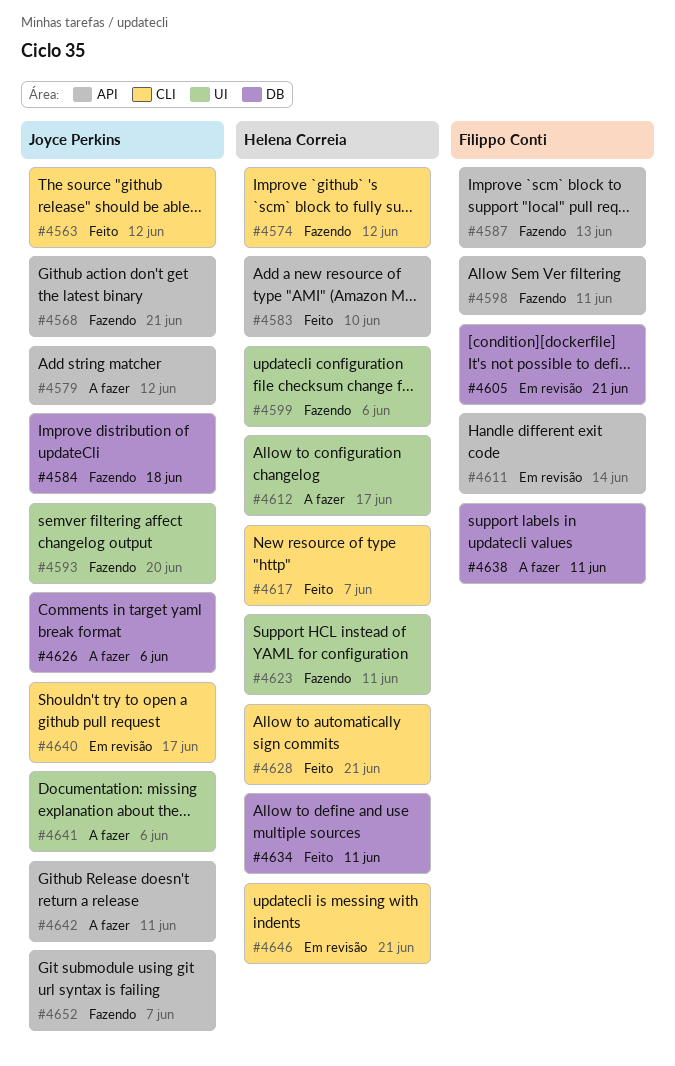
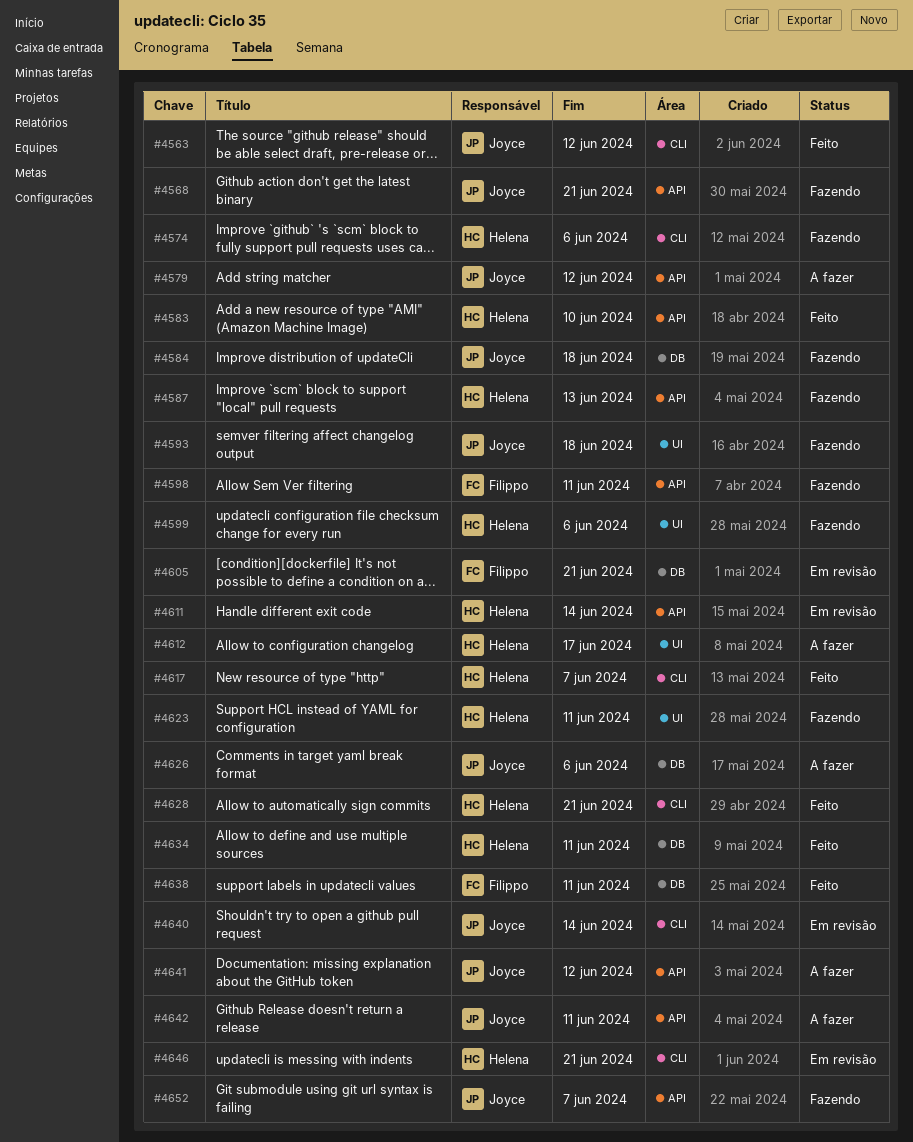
#4574, due: Jun 12 -> Jun 6
#4587, owner: Filippo Conti -> Helena Correia
#4593, due: Jun 20 -> Jun 18
#4611, owner: Filippo Conti -> Helena Correia
#4638, status: A fazer -> Feito
#4640, due: Jun 17 -> Jun 14
#4641, label: UI -> API
#4641, due: Jun 6 -> Jun 12

